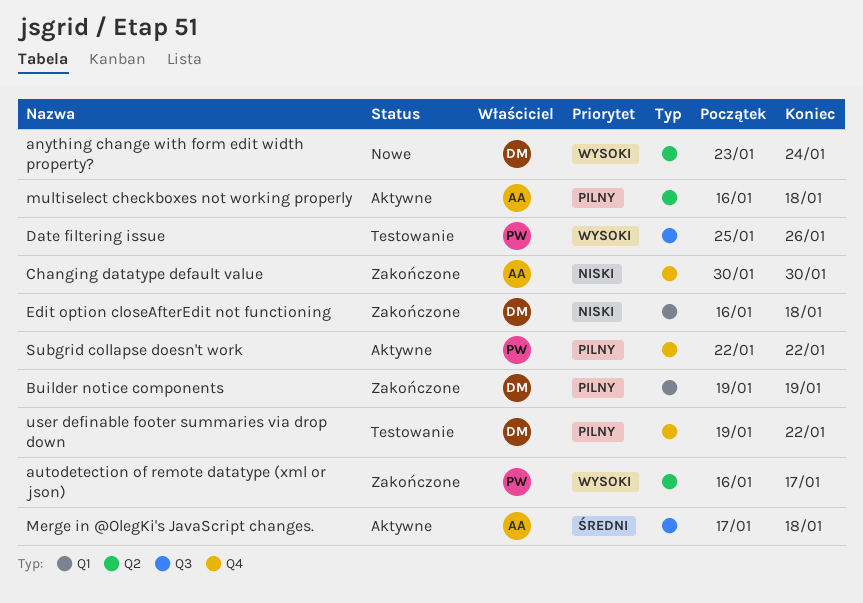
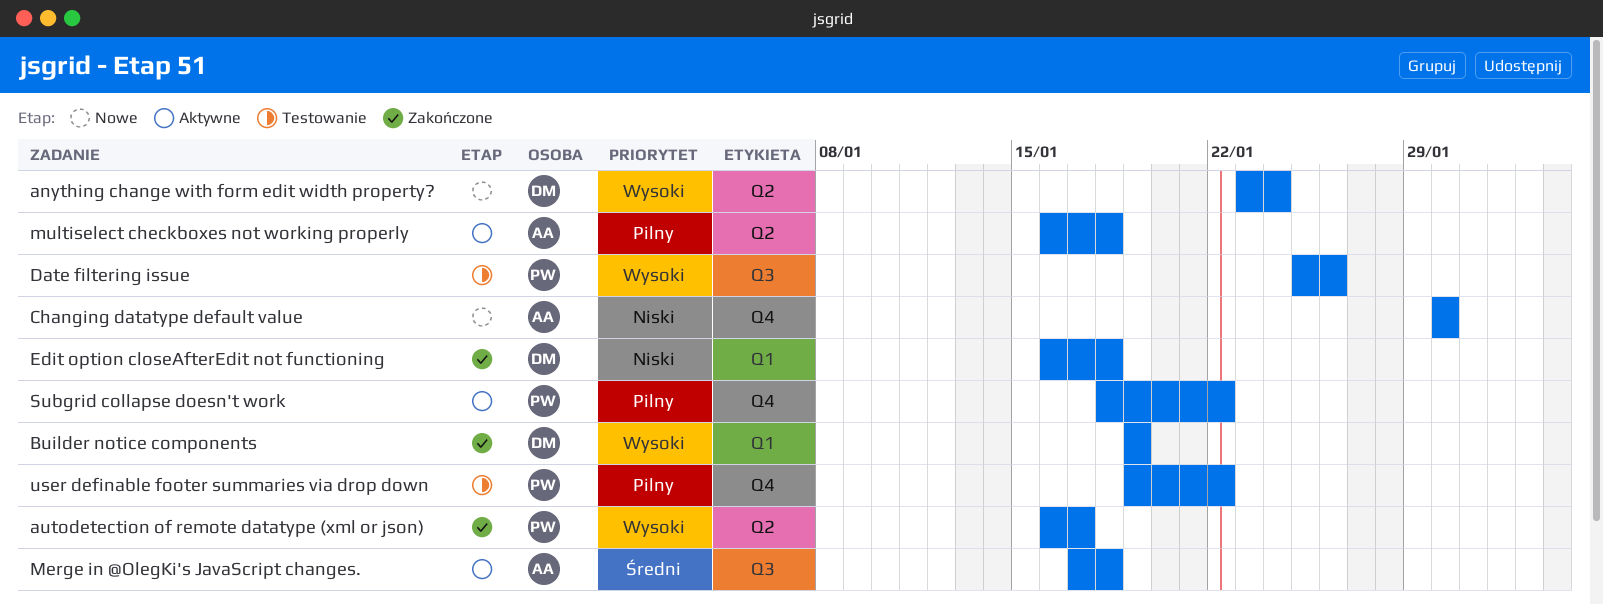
Builder notice components, priority: Pilny -> Wysoki
Changing datatype default value, status: Zakończone -> Nowe
Subgrid collapse doesn't work, start: Jan 22 -> Jan 18
user definable footer summaries via drop down, owner: DM -> PW

